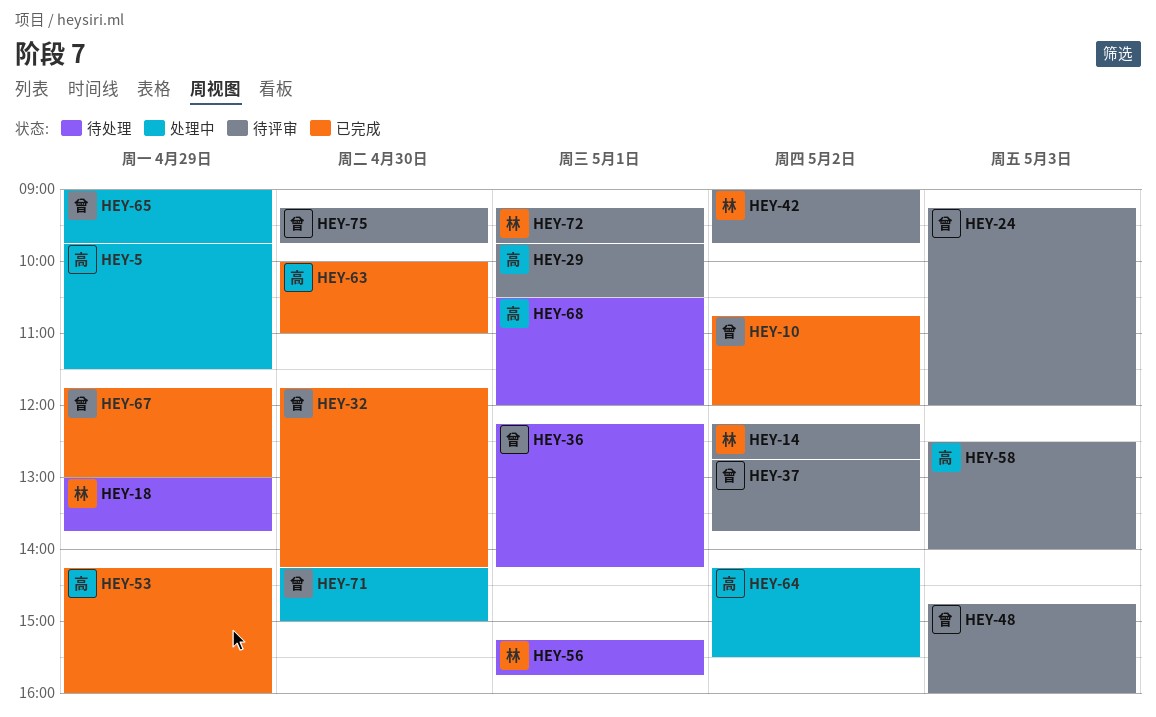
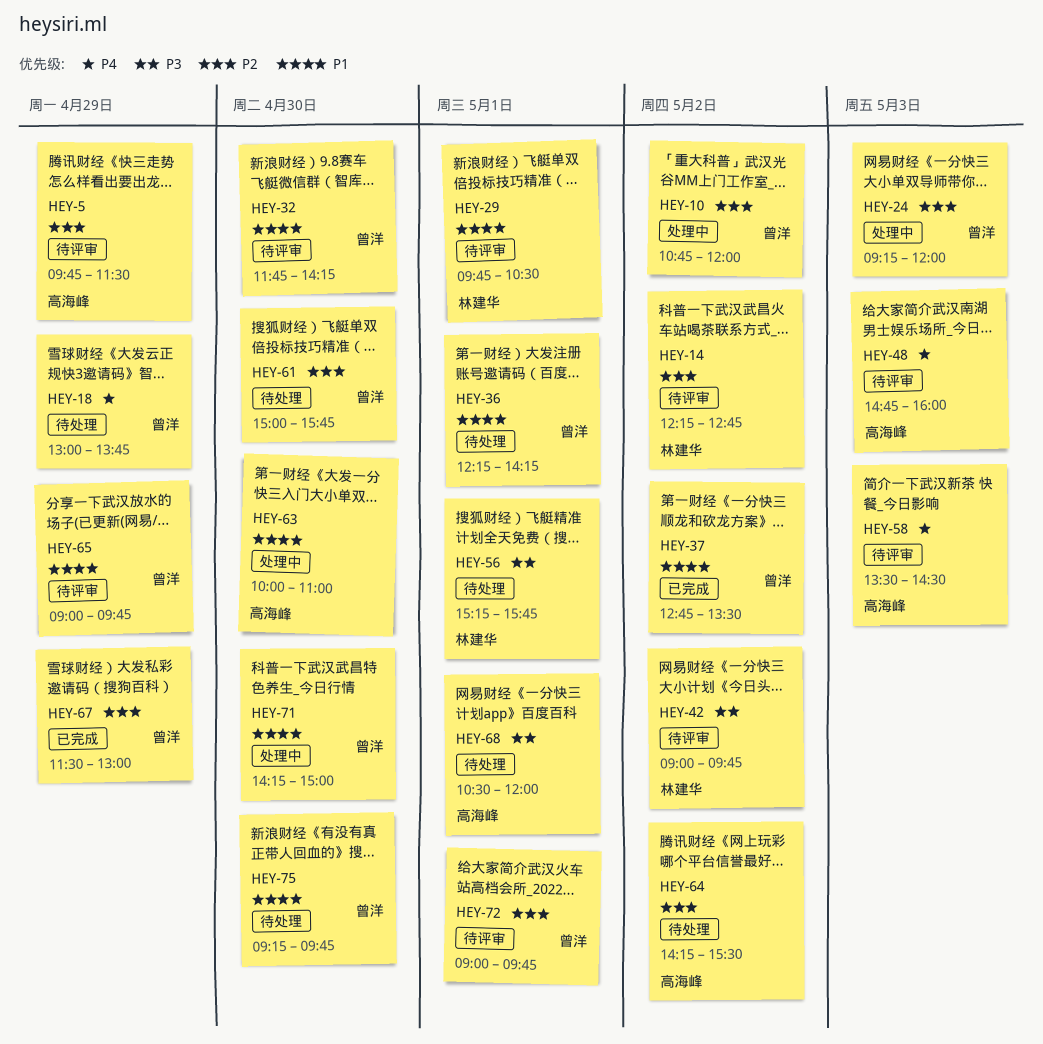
HEY-5, status: 处理中 -> 待评审
HEY-10, status: 已完成 -> 处理中
HEY-18, owner: 林建华 -> 曾洋
HEY-24, status: 待评审 -> 处理中
HEY-29, owner: 高海峰 -> 林建华
HEY-32, status: 已完成 -> 待评审
HEY-37, status: 待评审 -> 已完成
HEY-37, ends: 13:45 -> 13:30
HEY-48, owner: 曾洋 -> 高海峰
HEY-53: present -> none
HEY-58, begins: 12:30 -> 13:30
HEY-58, ends: 14:00 -> 14:30
HEY-61: none -> present
HEY-63, status: 已完成 -> 处理中
HEY-64, status: 处理中 -> 待处理
HEY-65, status: 处理中 -> 待评审
HEY-67, begins: 11:45 -> 11:30
HEY-72, owner: 林建华 -> 曾洋
HEY-72, begins: 09:15 -> 09:00
HEY-75, status: 待评审 -> 待处理

